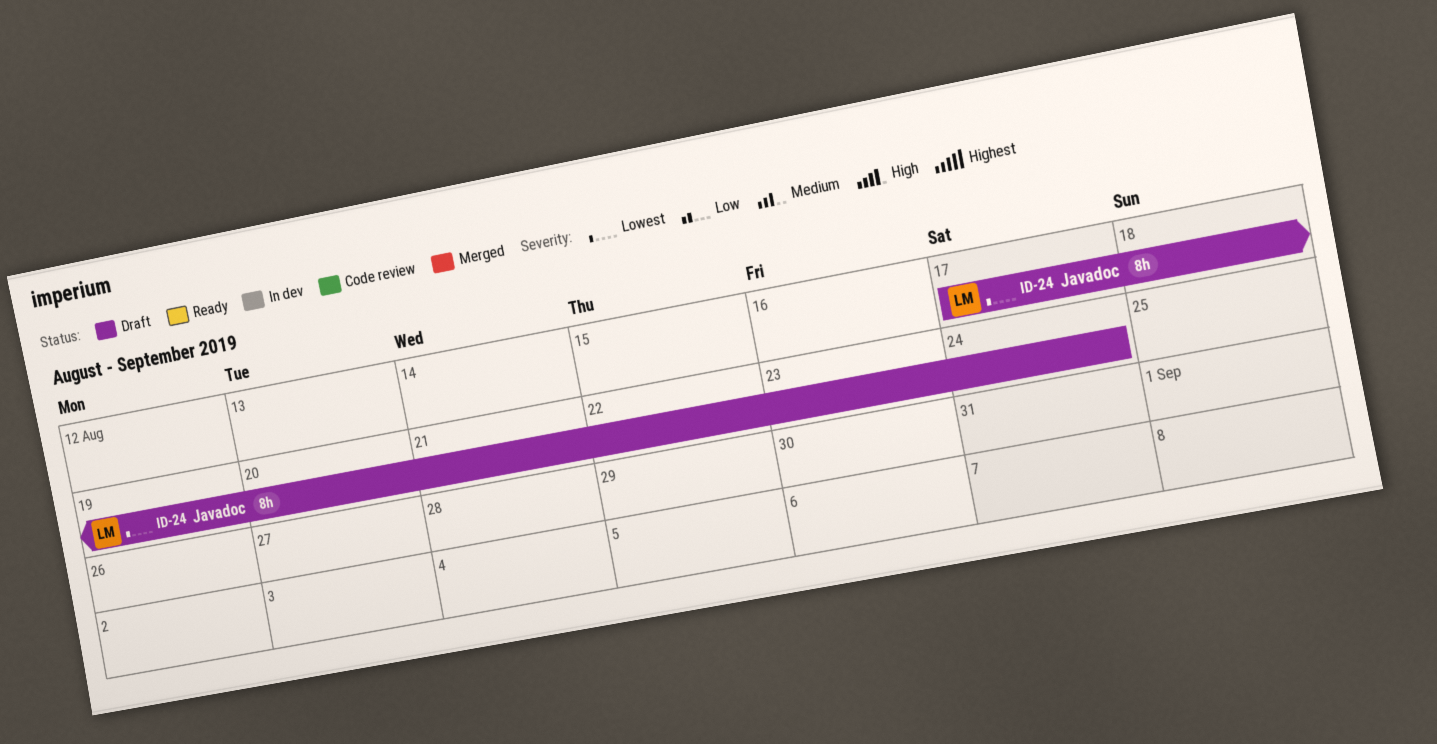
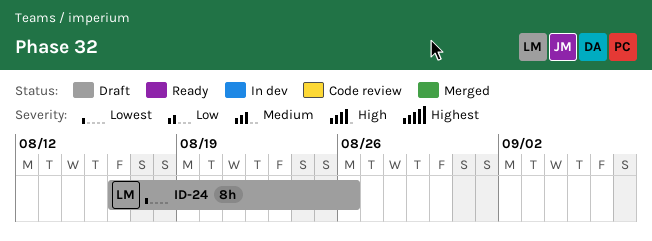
ID-24, start: Aug 17 -> Aug 16
ID-24, due: Aug 24 -> Aug 26

